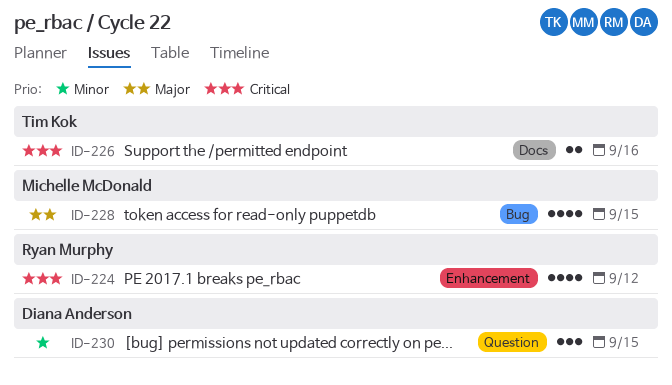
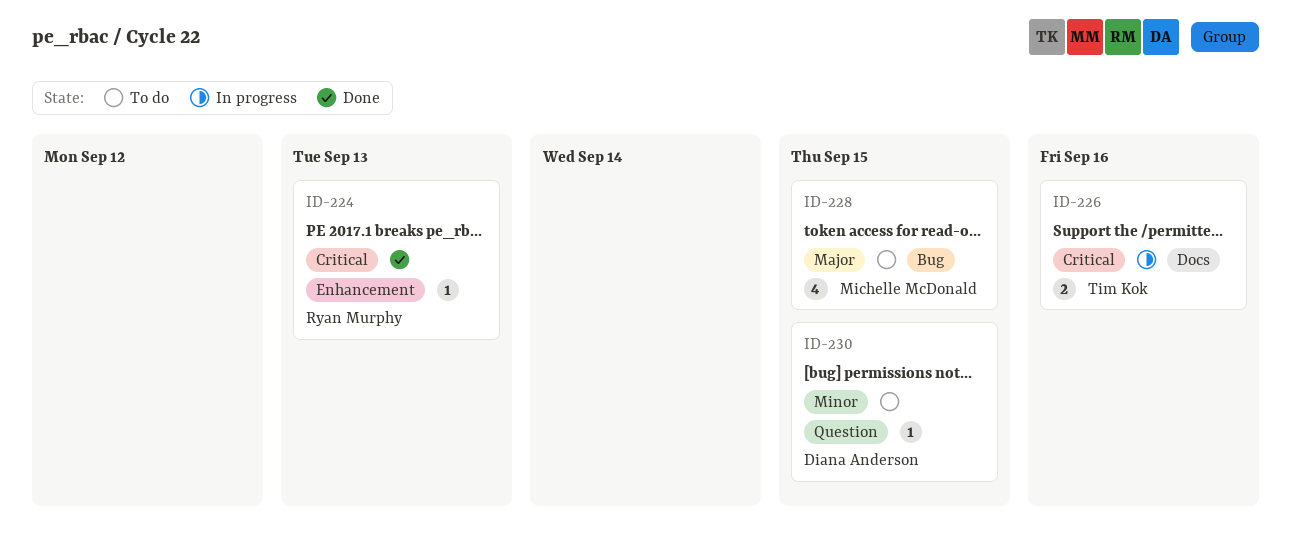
ID-224, estimate: 4 -> 1
ID-224, due: Sep 12 -> Sep 13
ID-230, estimate: 3 -> 1

